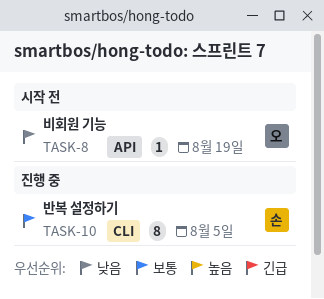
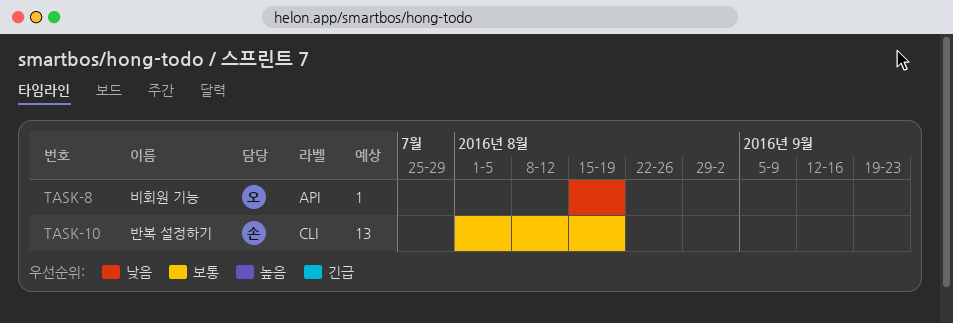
TASK-10, estimate: 8 -> 13
TASK-10, due: Aug 5 -> Aug 19

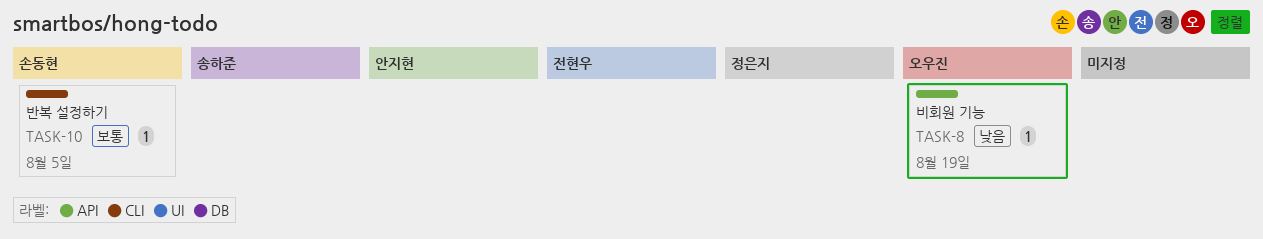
TASK-10, estimate: 13 -> 1
TASK-10, due: Aug 19 -> Aug 5

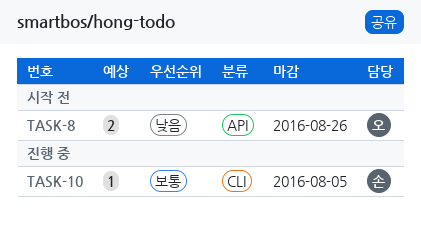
TASK-8, estimate: 1 -> 2
TASK-8, due: Aug 19 -> Aug 26

